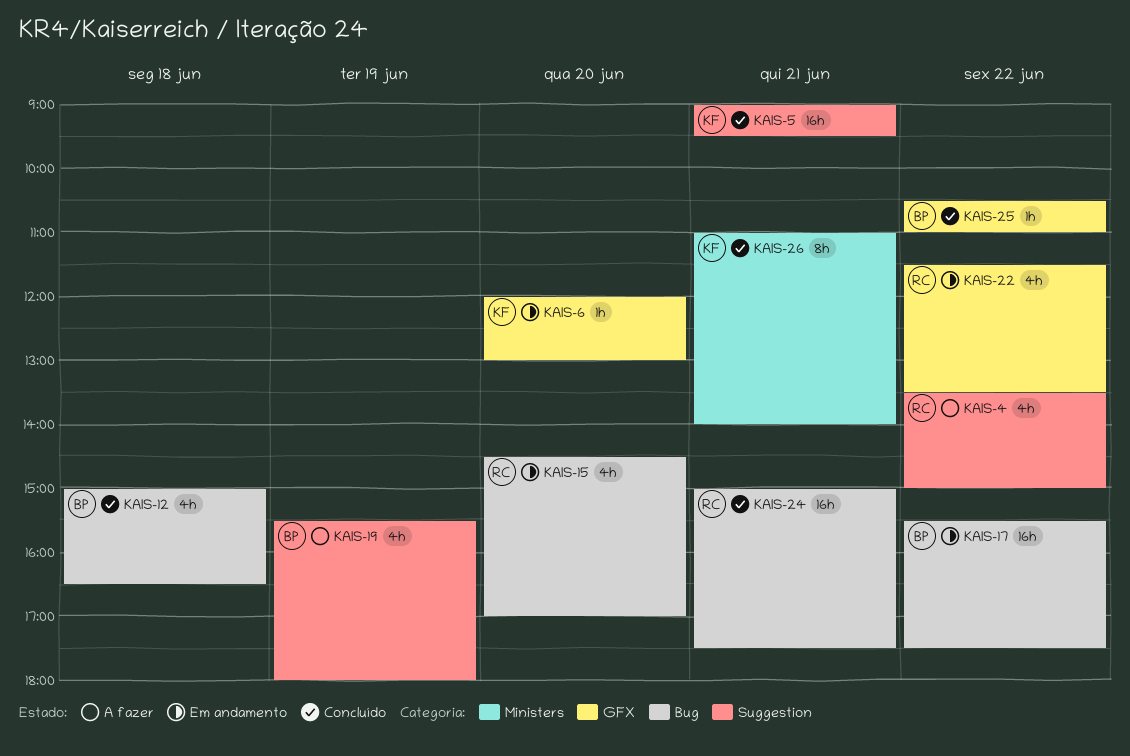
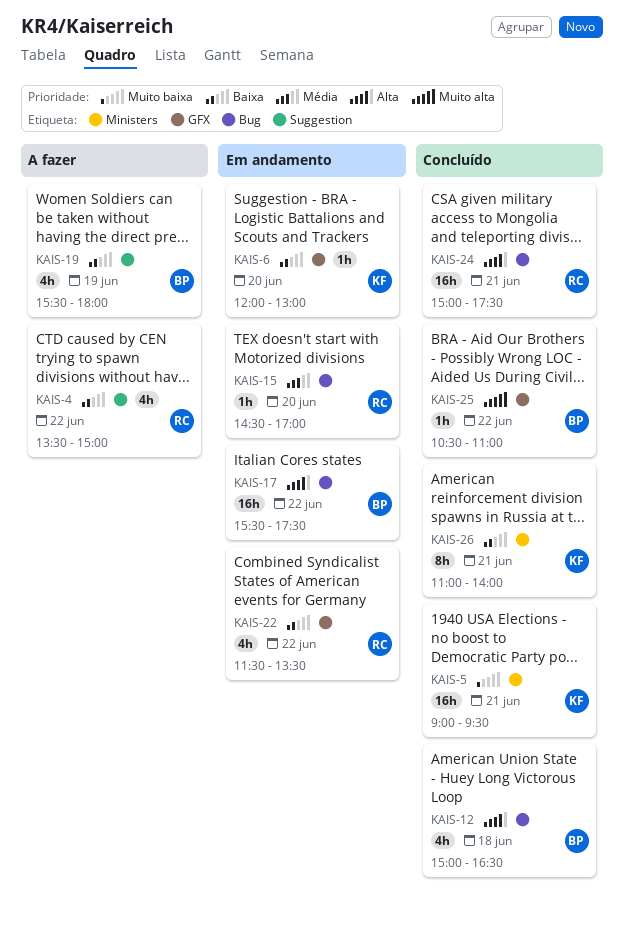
KAIS-5, label: Suggestion -> Ministers
KAIS-15, estimate: 4h -> 1h

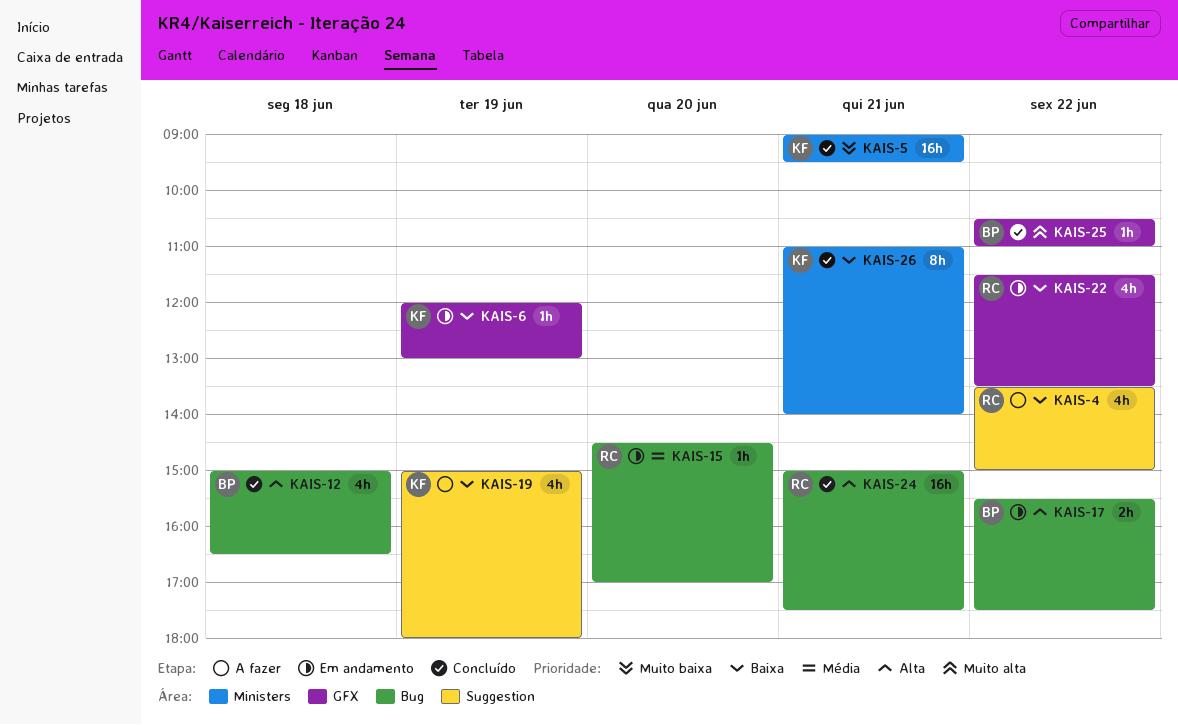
KAIS-6, day: Jun 20 -> Jun 19
KAIS-17, estimate: 16h -> 2h
KAIS-19, owner: BP -> KF
KAIS-19, begins: 15:30 -> 15:00

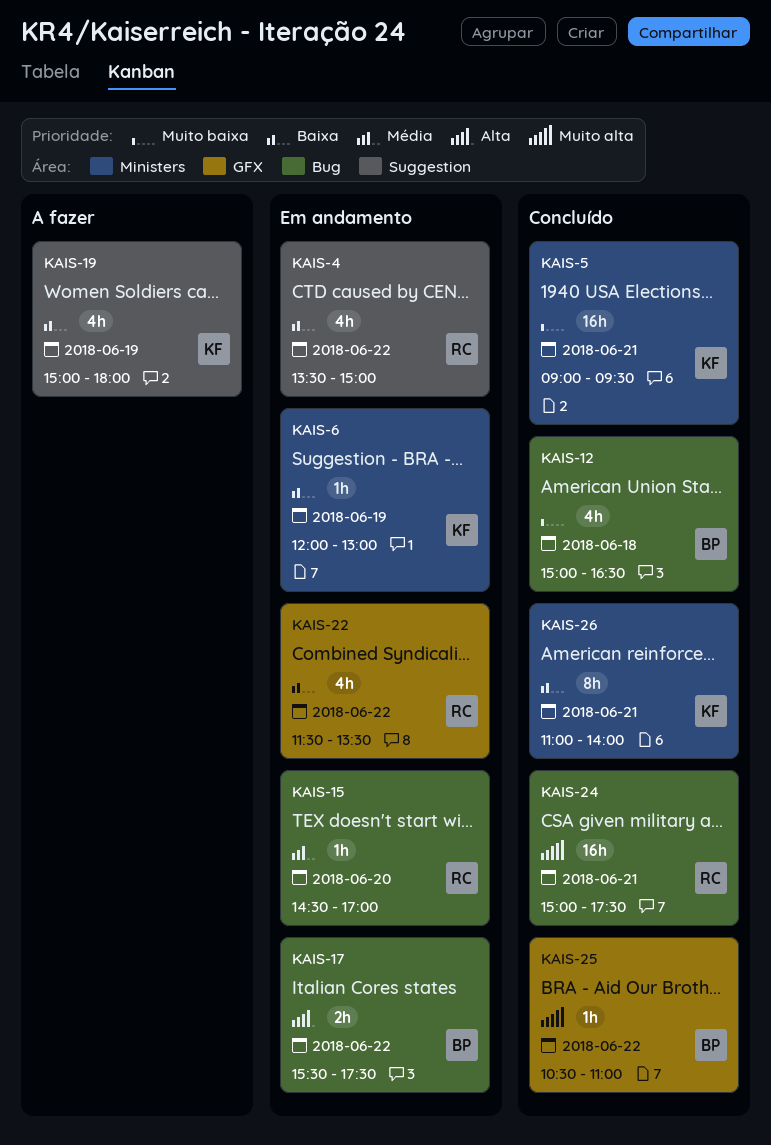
KAIS-4, status: A fazer -> Em andamento
KAIS-6, label: GFX -> Ministers
KAIS-12, priority: Alta -> Muito baixa
KAIS-24, priority: Alta -> Muito alta

